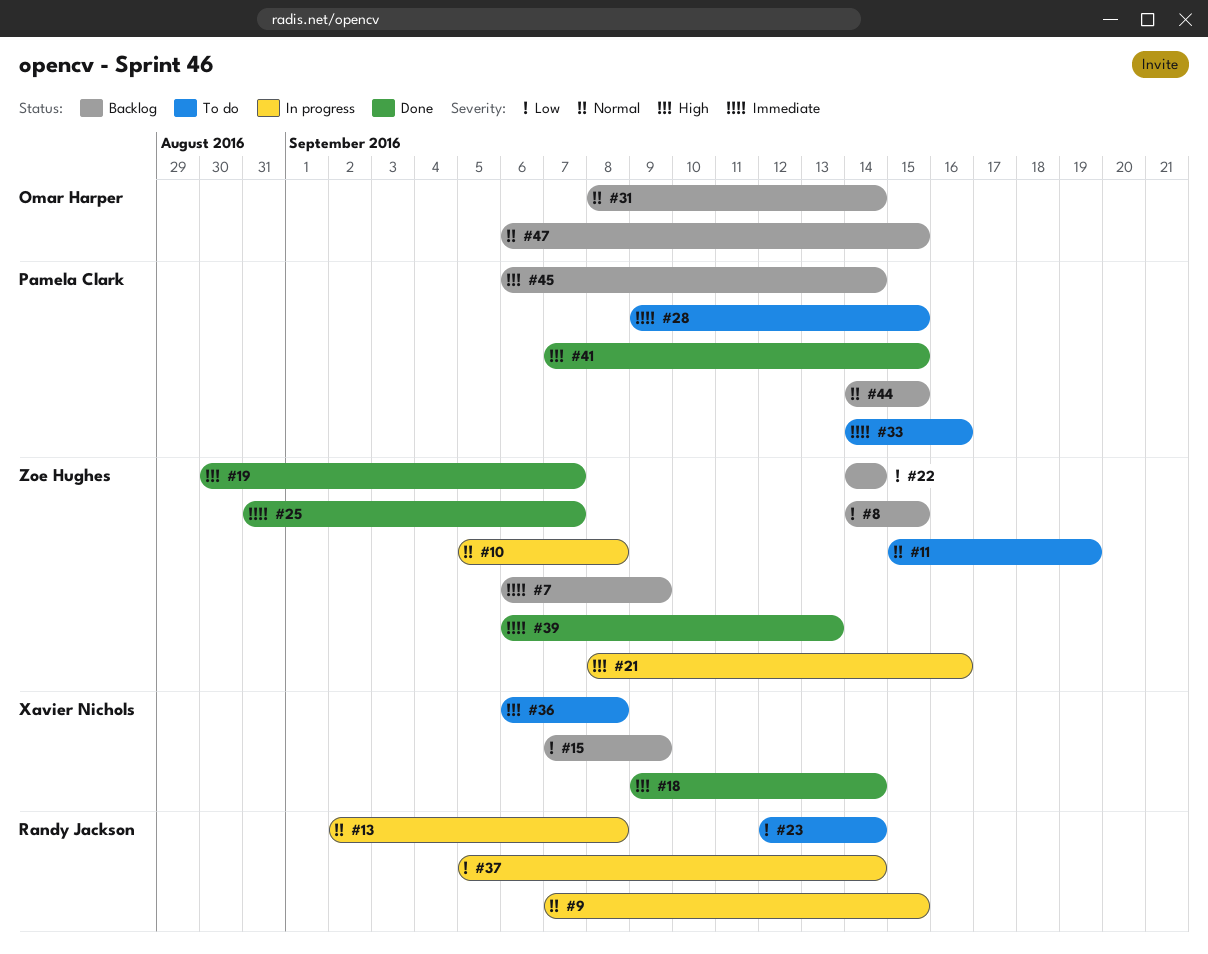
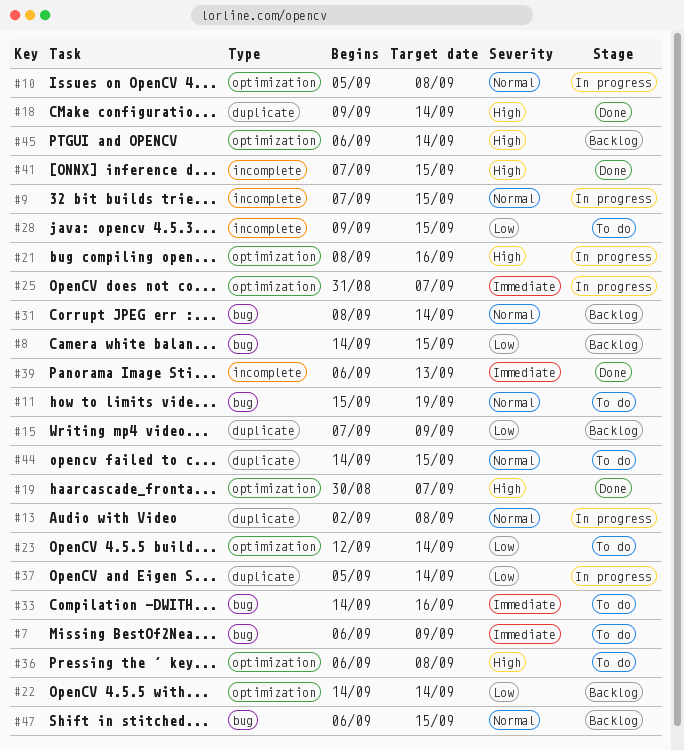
#7, status: Backlog -> To do
#25, status: Done -> In progress
#28, priority: Immediate -> Low
#44, status: Backlog -> To do

